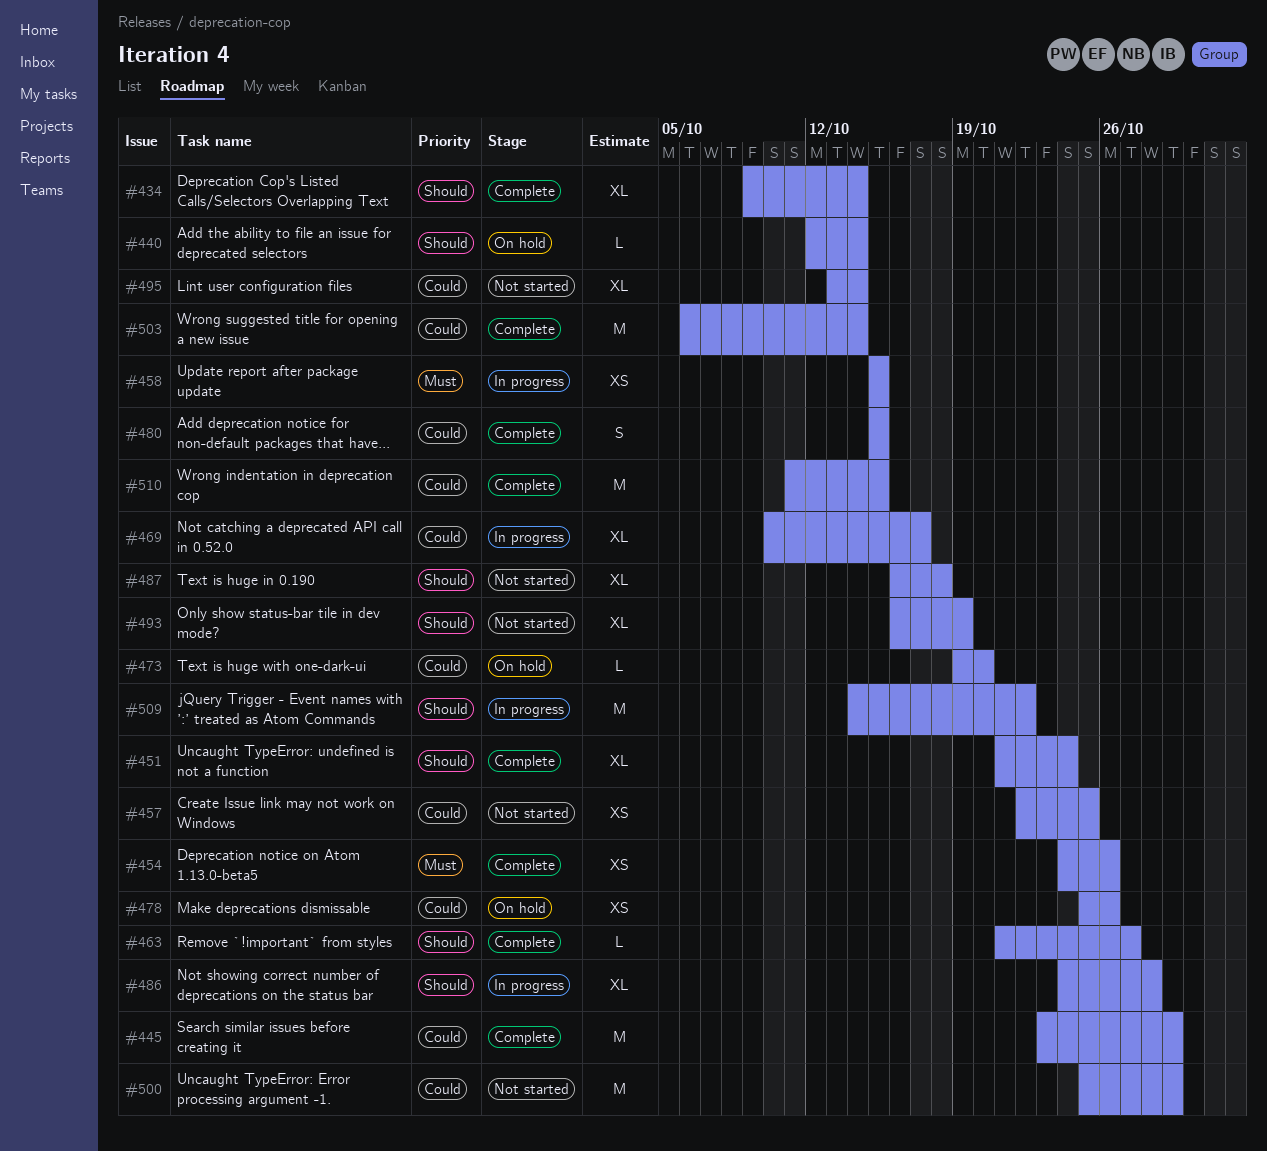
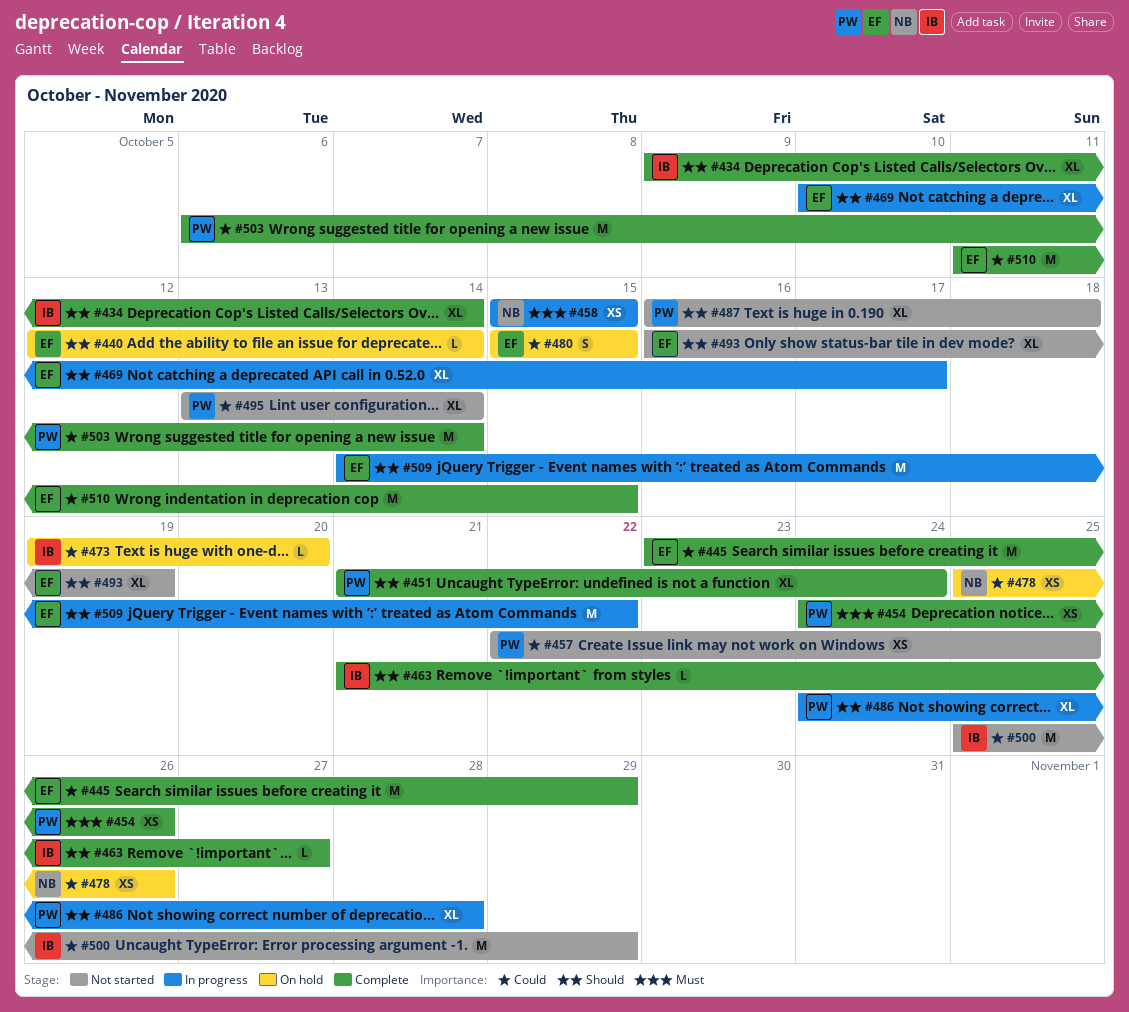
#469, priority: Could -> Should
#480, status: Complete -> On hold

